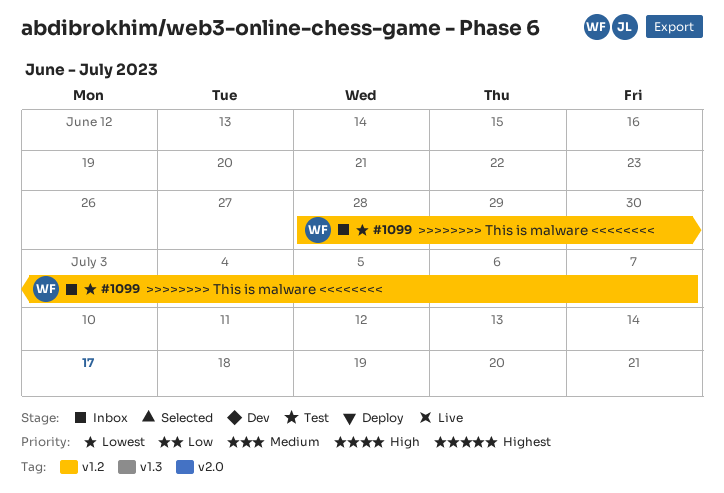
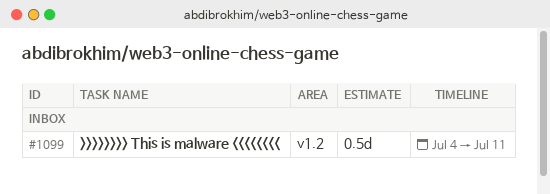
#1099, start: Jun 28 -> Jul 4
#1099, due: Jul 7 -> Jul 11

